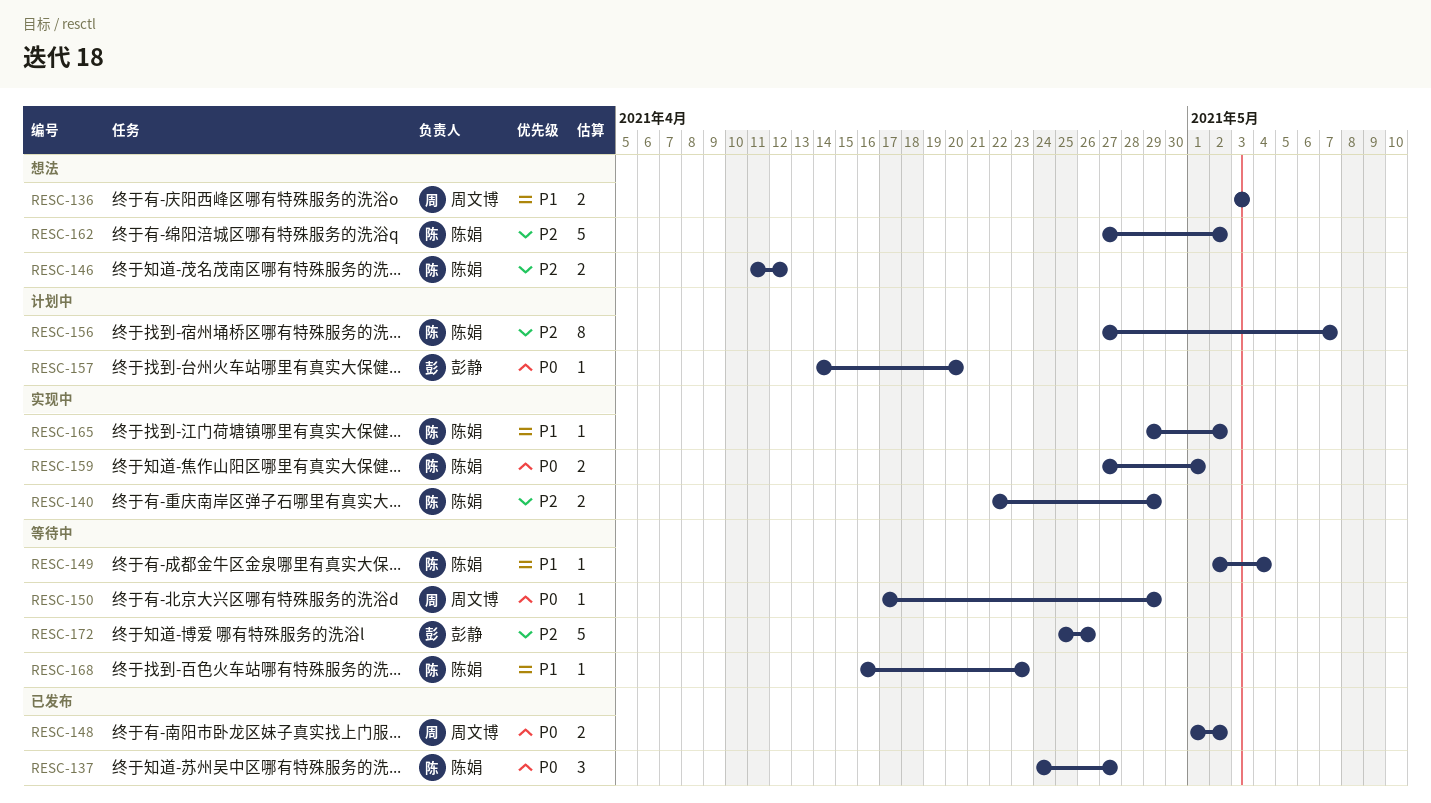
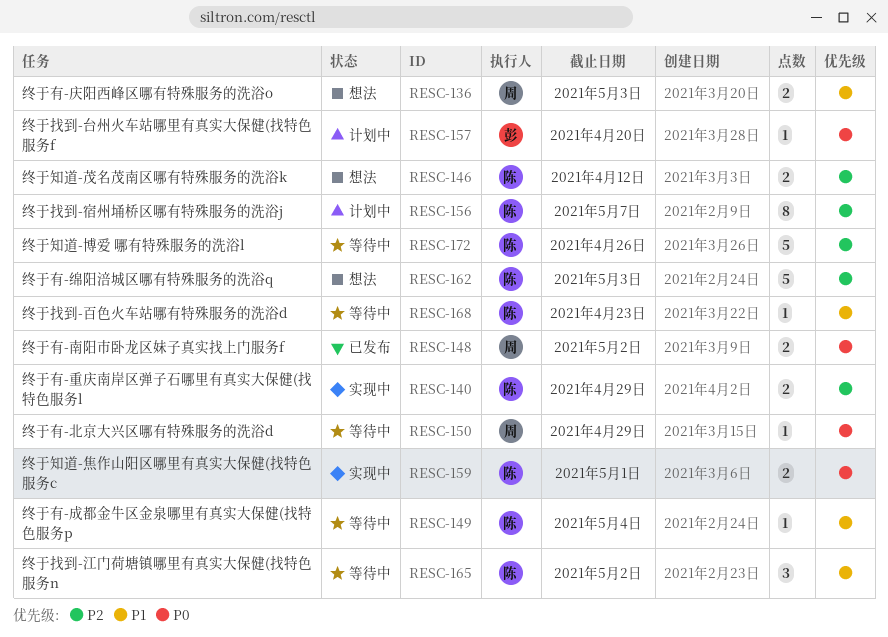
RESC-137: present -> none
RESC-162, due: May 2 -> May 3
RESC-165, status: 实现中 -> 等待中
RESC-165, estimate: 1 -> 3
RESC-172, owner: 彭静 -> 陈娟

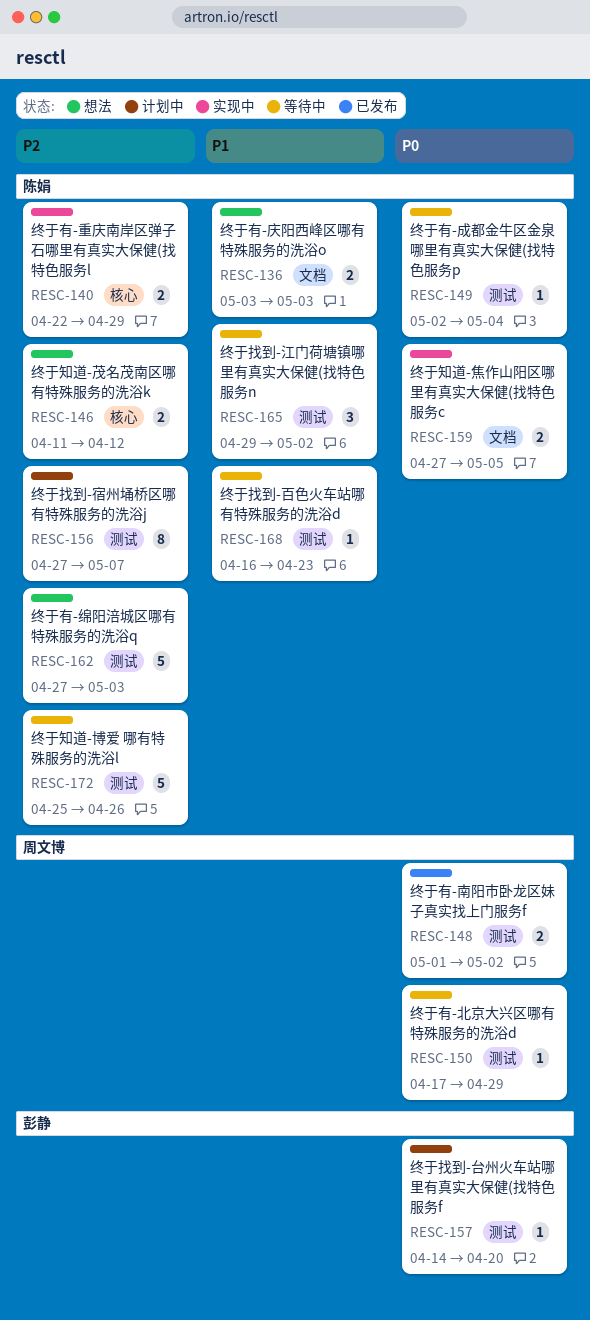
RESC-136, owner: 周文博 -> 陈娟
RESC-149, priority: P1 -> P0
RESC-159, due: May 1 -> May 5

